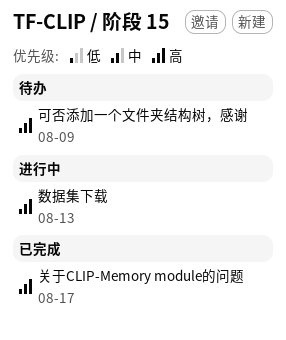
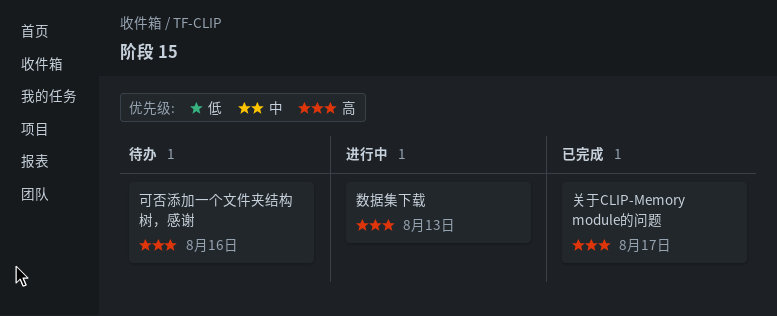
可否添加一个文件夹结构树，感谢, due: Aug 9 -> Aug 16

